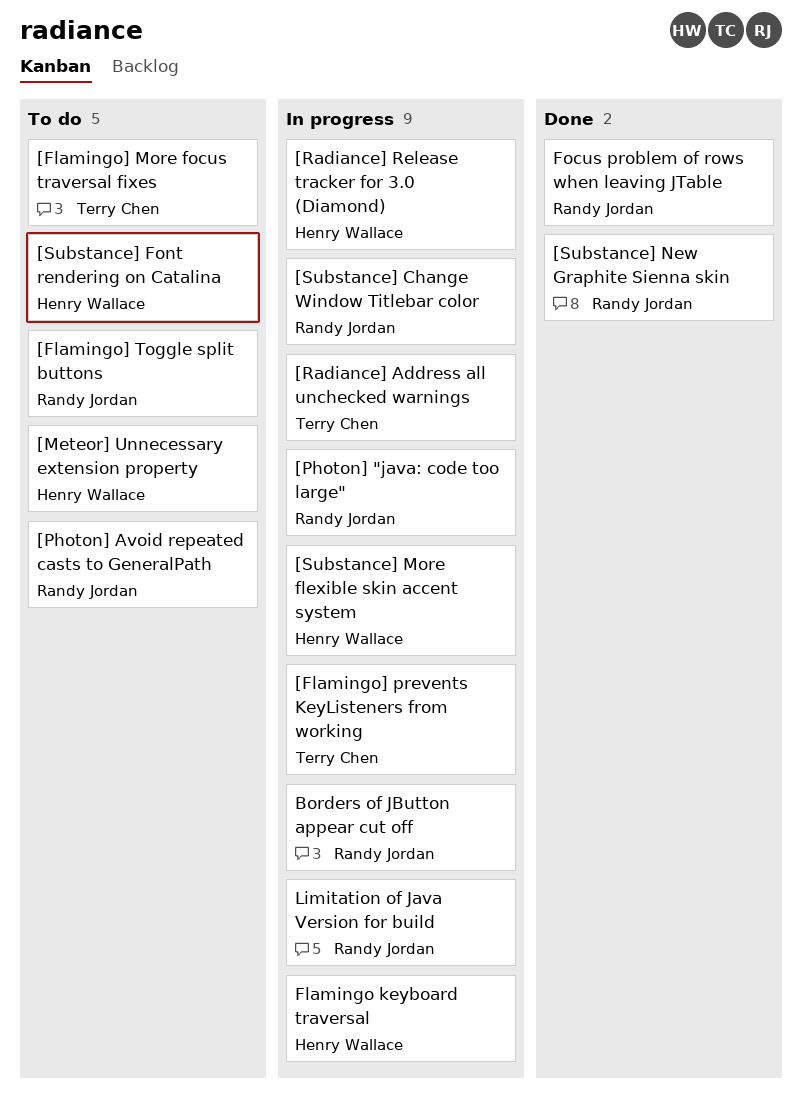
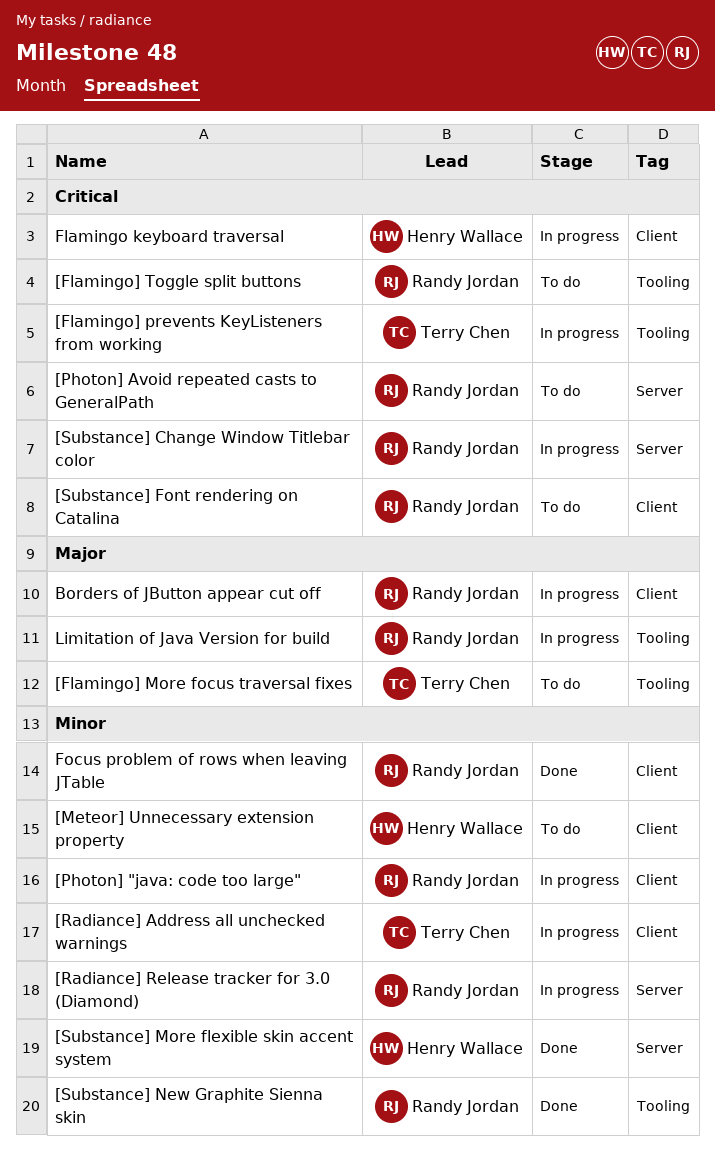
[Radiance] Release tracker for 3.0 (Diamond), owner: Henry Wallace -> Randy Jordan
[Substance] Font rendering on Catalina, owner: Henry Wallace -> Randy Jordan
[Substance] More flexible skin accent system, status: In progress -> Done

